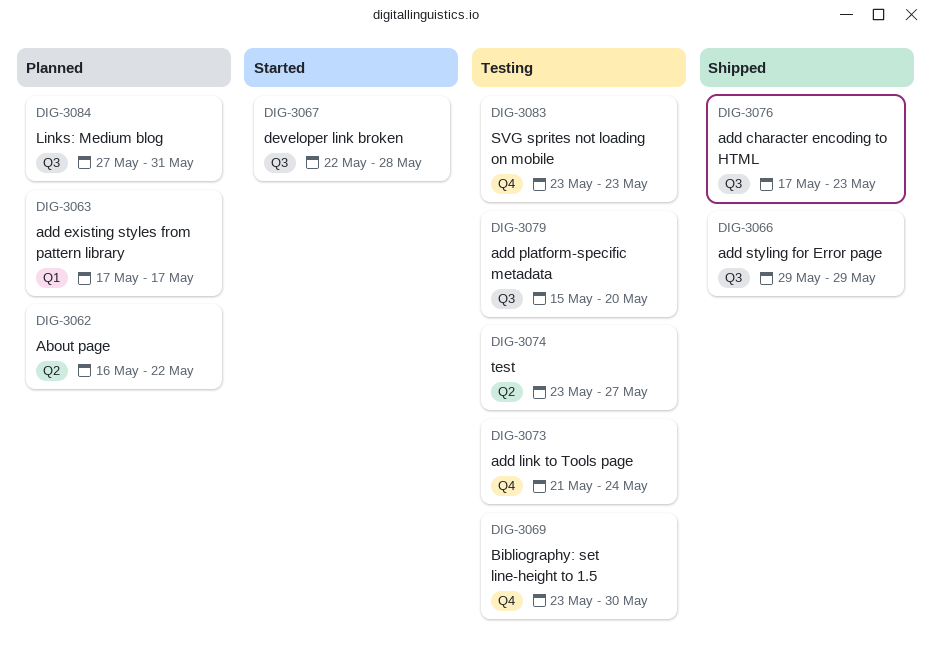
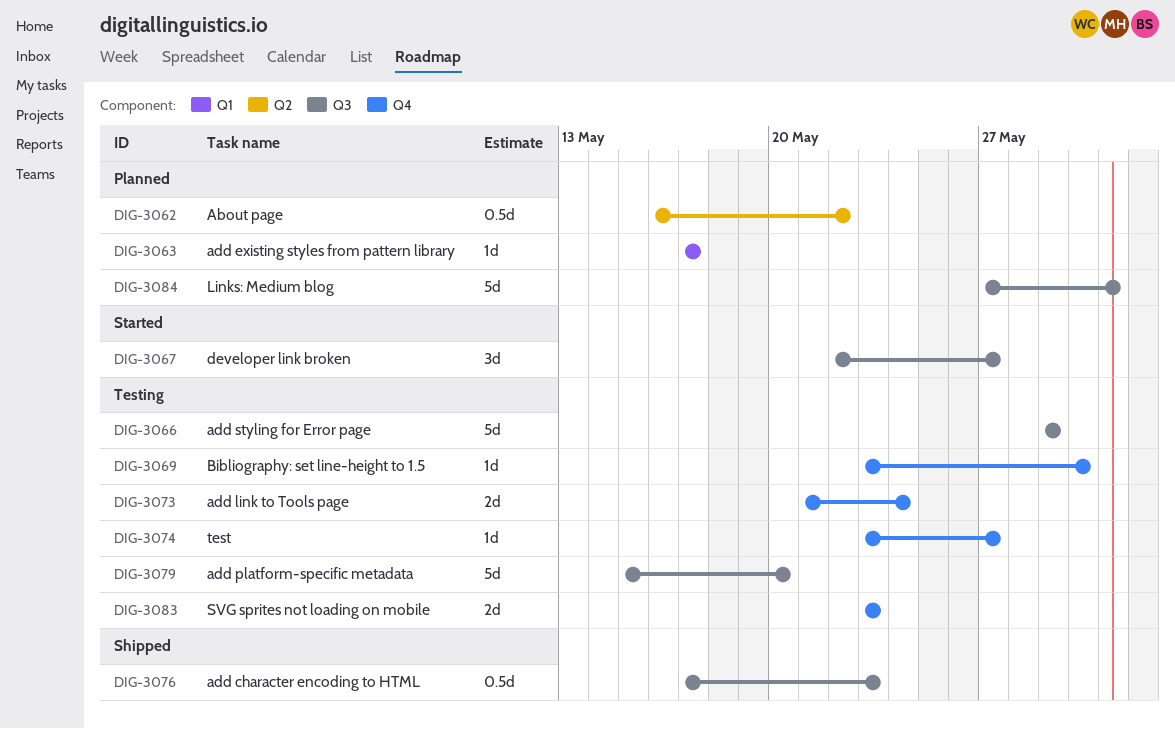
DIG-3066, status: Shipped -> Testing
DIG-3067, due: May 28 -> May 27
DIG-3074, label: Q2 -> Q4

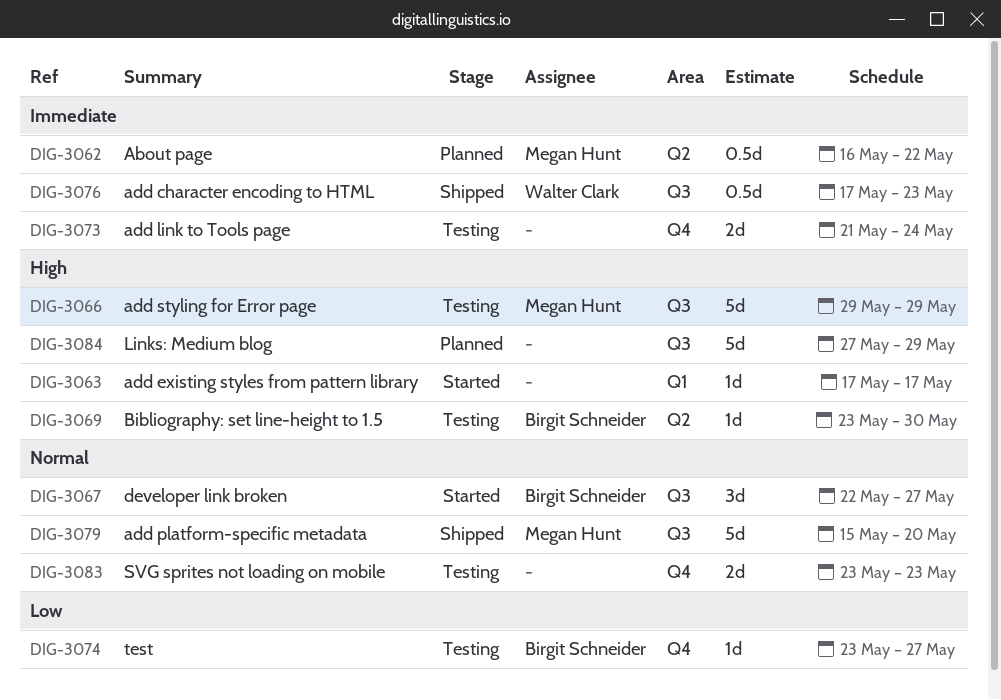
DIG-3063, status: Planned -> Started
DIG-3069, label: Q4 -> Q2
DIG-3079, status: Testing -> Shipped
DIG-3084, due: May 31 -> May 29

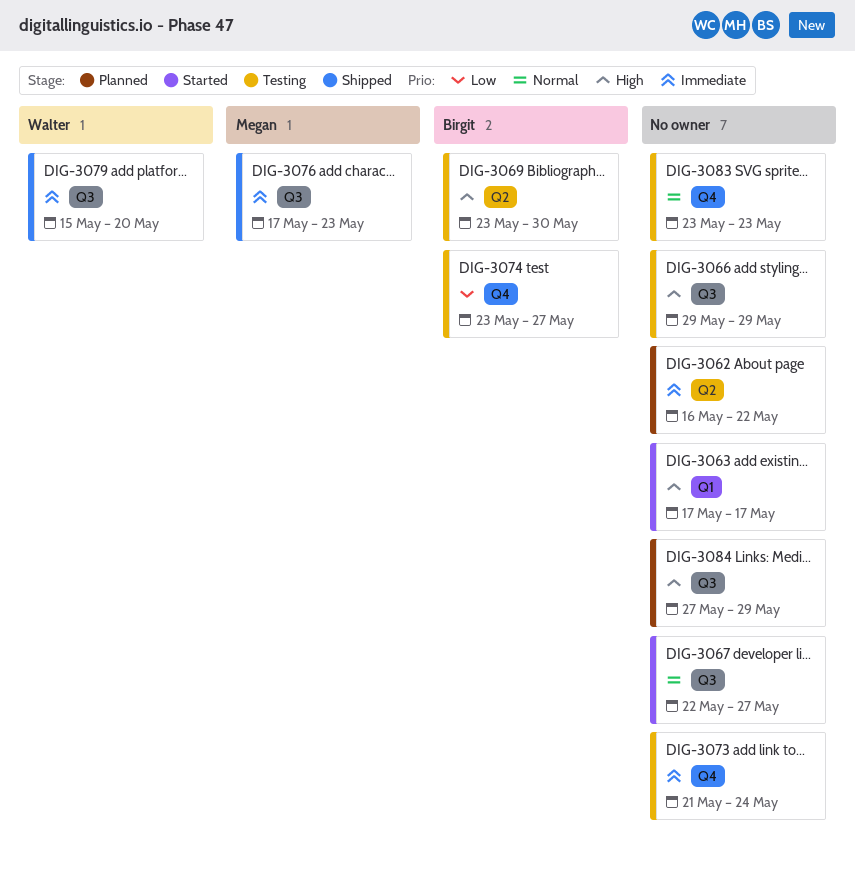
DIG-3062, owner: Megan Hunt -> none
DIG-3066, owner: Megan Hunt -> none
DIG-3067, owner: Birgit Schneider -> none
DIG-3076, owner: Walter Clark -> Megan Hunt
DIG-3079, owner: Megan Hunt -> Walter Clark
DIG-3079, priority: Normal -> Immediate

